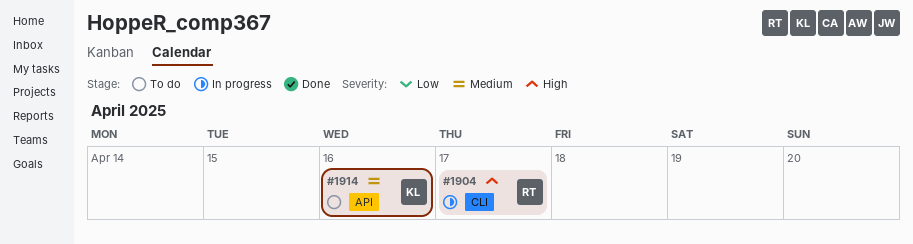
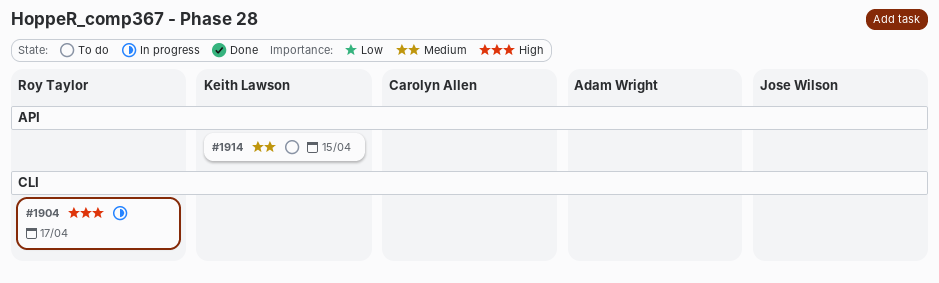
#1914, due: Apr 16 -> Apr 15

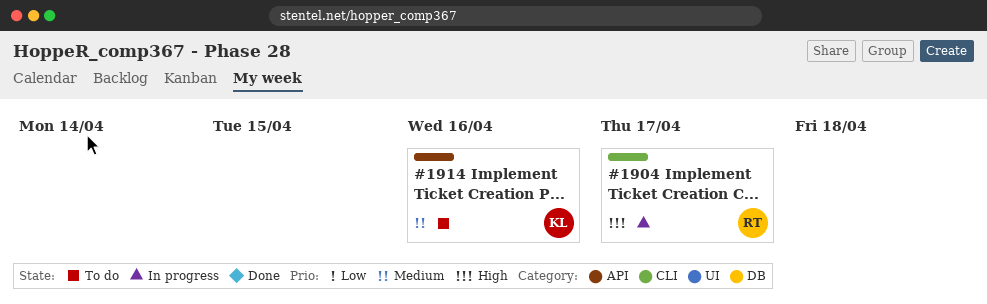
#1914, due: Apr 15 -> Apr 16

